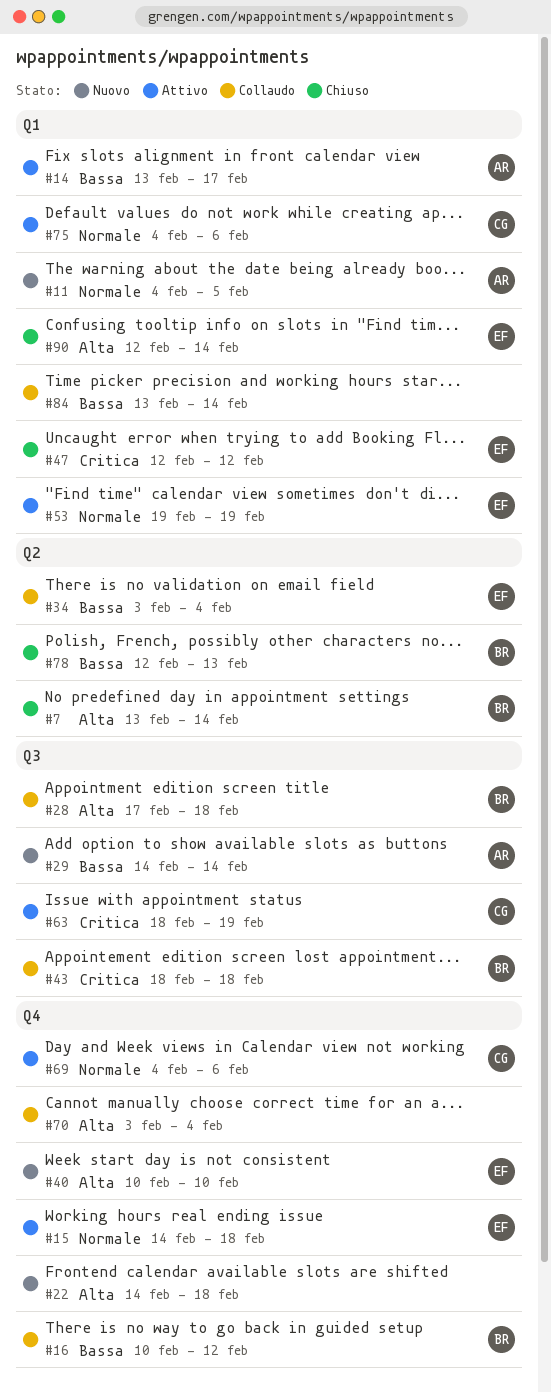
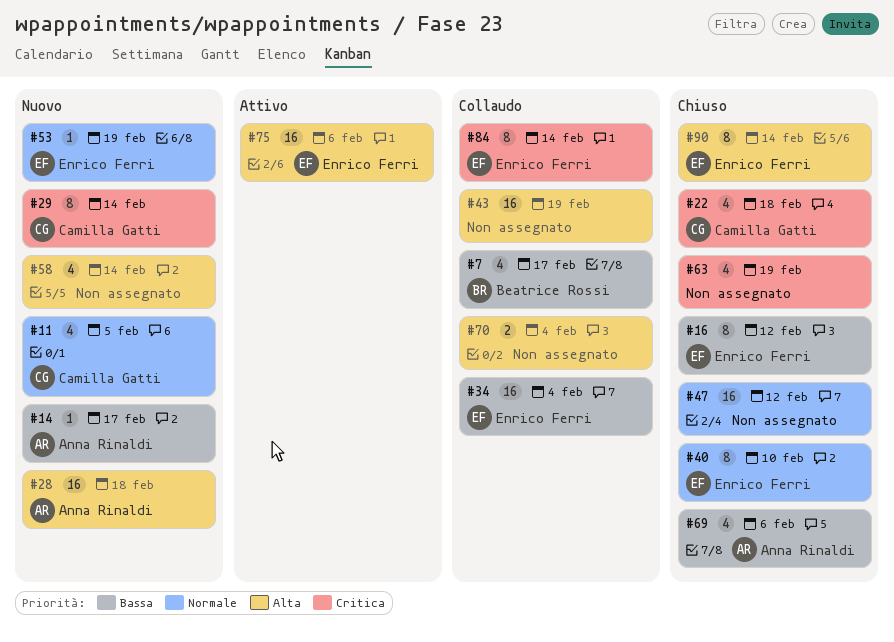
#7, status: Chiuso -> Collaudo
#7, priority: Alta -> Bassa
#7, due: Feb 14 -> Feb 17
#11, owner: Anna Rinaldi -> Camilla Gatti
#14, status: Attivo -> Nuovo
#15: present -> none
#16, status: Collaudo -> Chiuso
#16, owner: Beatrice Rossi -> Enrico Ferri
#22, status: Nuovo -> Chiuso
#22, owner: none -> Camilla Gatti
#22, priority: Alta -> Critica
#28, status: Collaudo -> Nuovo
#28, owner: Beatrice Rossi -> Anna Rinaldi
#29, owner: Anna Rinaldi -> Camilla Gatti
#29, priority: Bassa -> Critica
#40, status: Nuovo -> Chiuso
#40, priority: Alta -> Normale
#43, owner: Beatrice Rossi -> none
#43, priority: Critica -> Alta
#43, due: Feb 18 -> Feb 19
#47, owner: Enrico Ferri -> none
#47, priority: Critica -> Normale
#53, status: Attivo -> Nuovo
#58: none -> present
#63, status: Attivo -> Chiuso
#63, owner: Camilla Gatti -> none
#69, status: Attivo -> Chiuso
#69, owner: Camilla Gatti -> Anna Rinaldi
#69, priority: Normale -> Bassa
#75, owner: Camilla Gatti -> Enrico Ferri
#75, priority: Normale -> Alta
#78: present -> none
#84, owner: none -> Enrico Ferri
#84, priority: Bassa -> Critica

